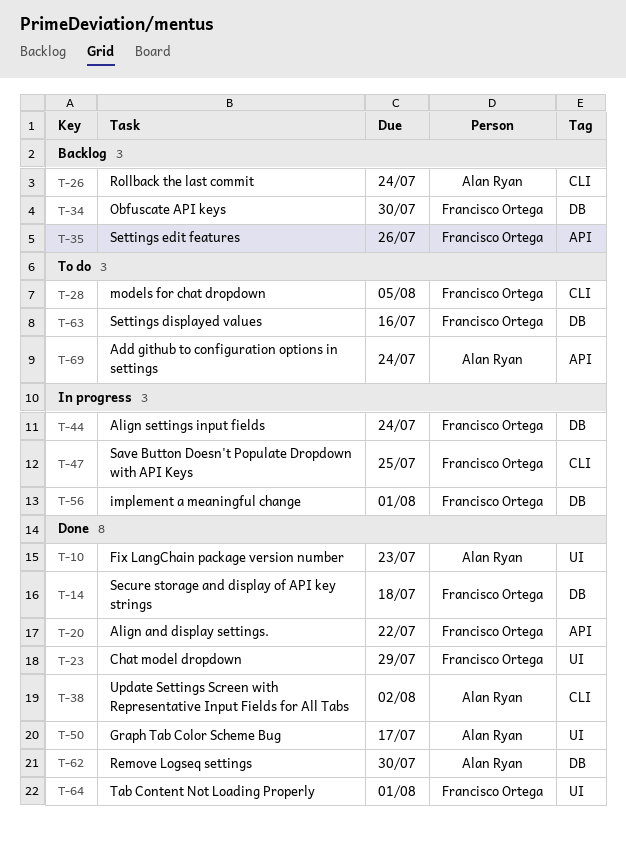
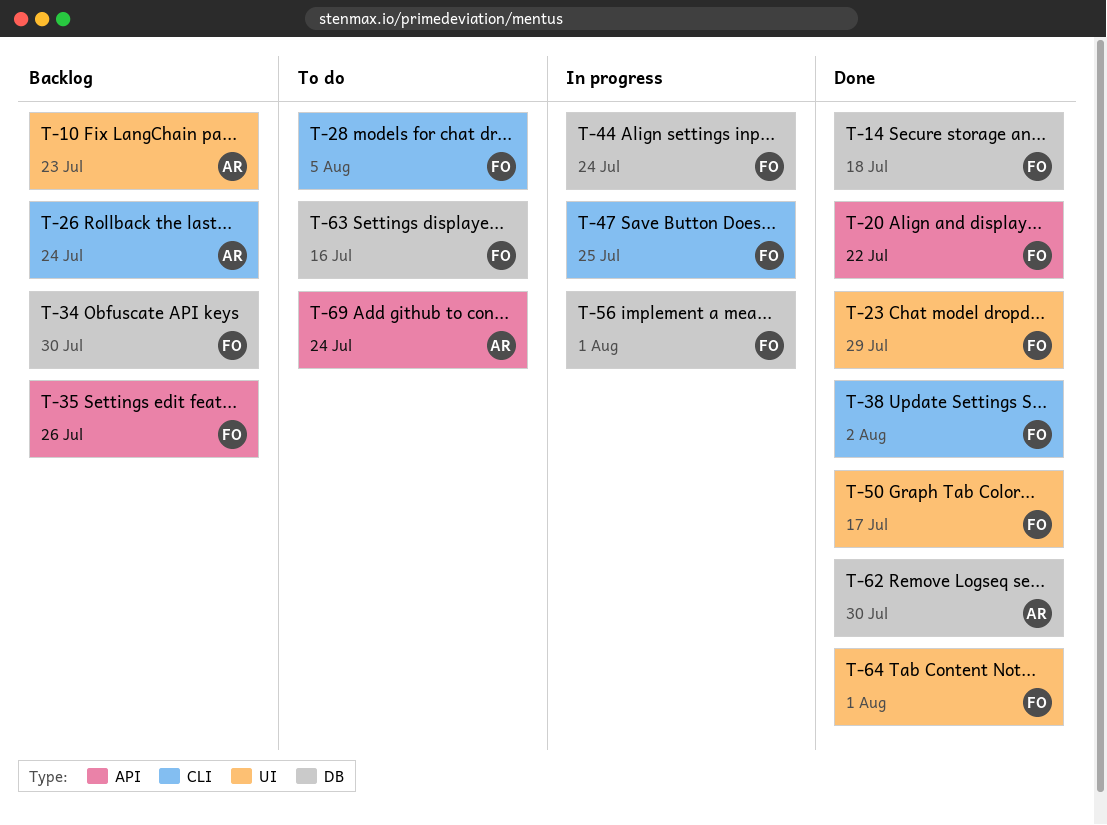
T-10, status: Done -> Backlog
T-38, owner: Alan Ryan -> Francisco Ortega
T-50, owner: Alan Ryan -> Francisco Ortega

